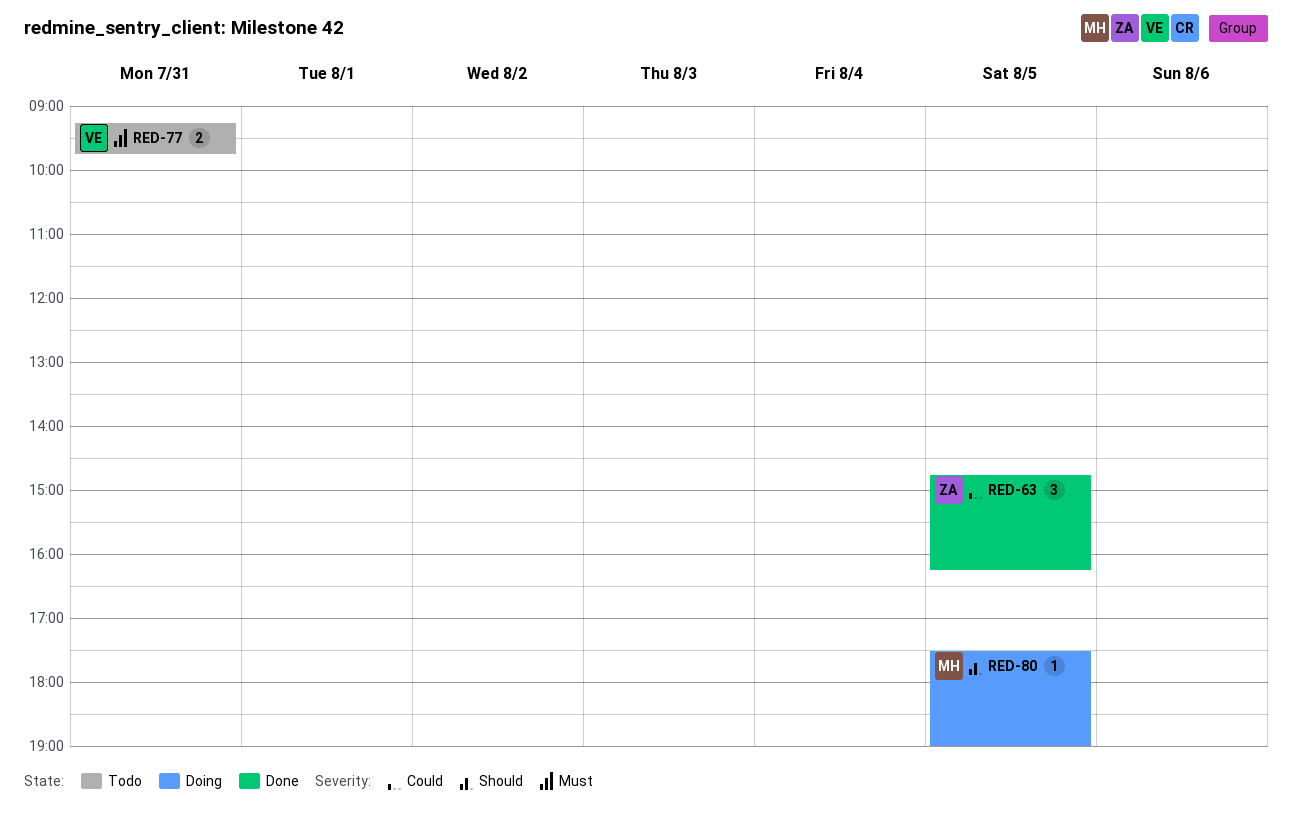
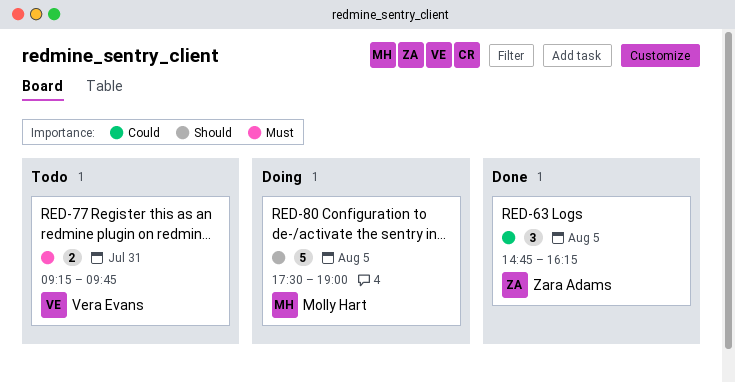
RED-80, estimate: 1 -> 5

